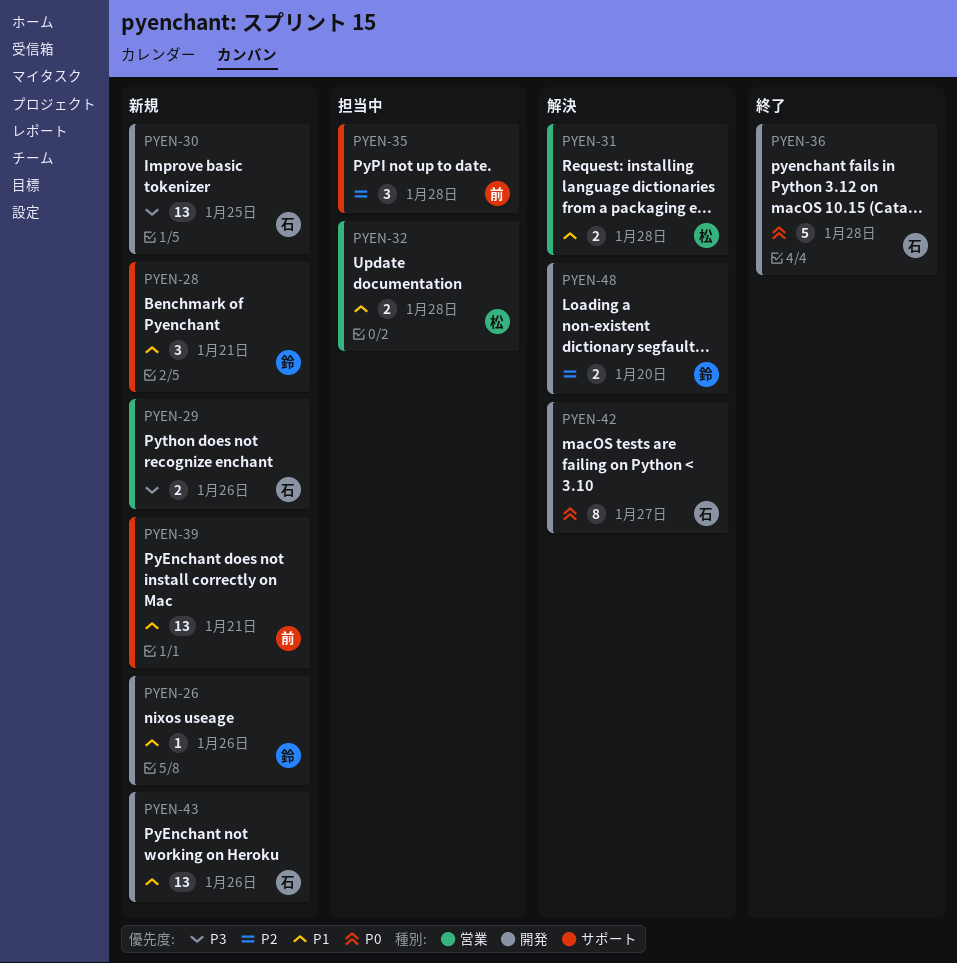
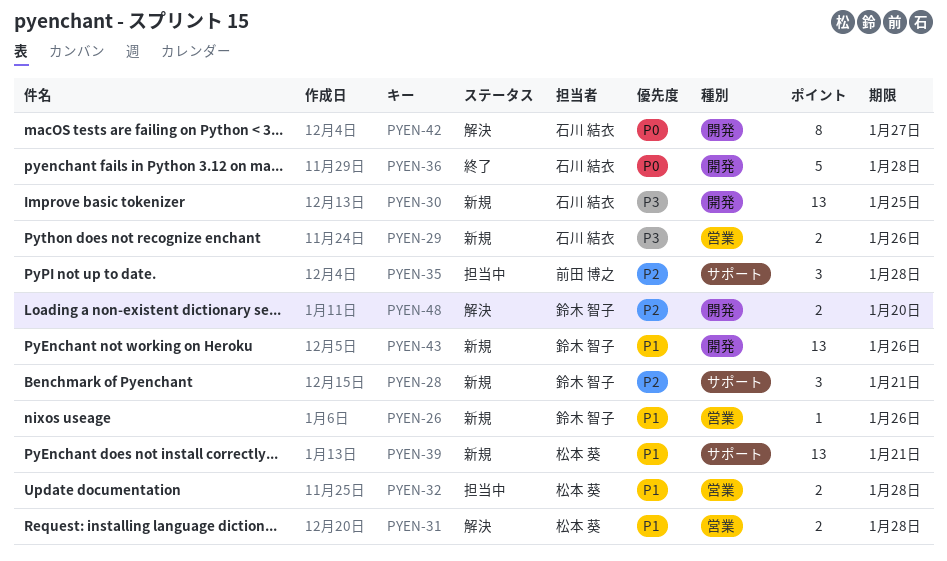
PYEN-26, label: 開発 -> 営業
PYEN-28, priority: P1 -> P2
PYEN-39, owner: 前田 博之 -> 松本 葵
PYEN-43, owner: 石川 結衣 -> 鈴木 智子

